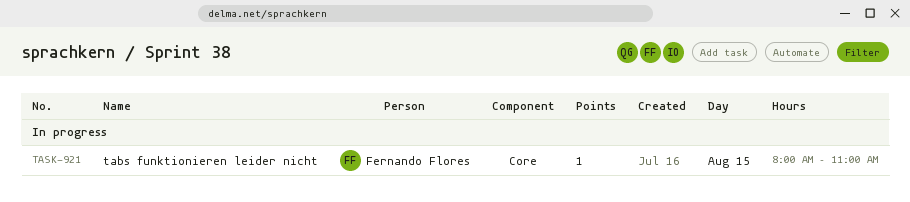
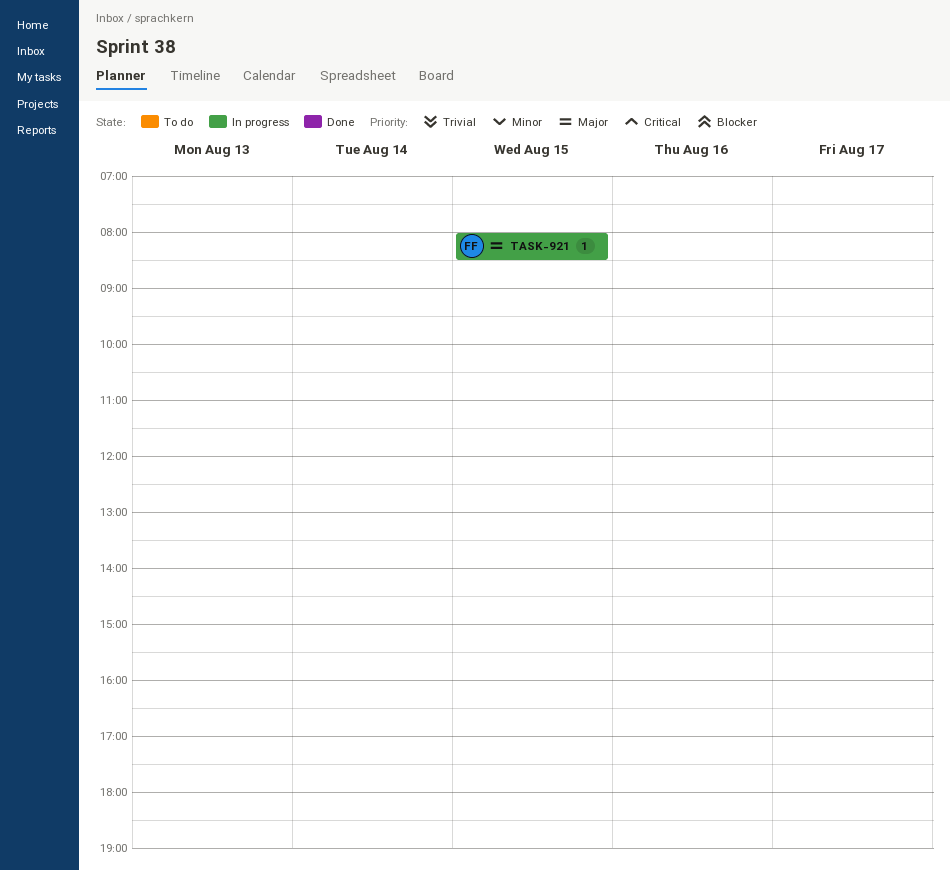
TASK-921, ends: 11:00 -> 08:30

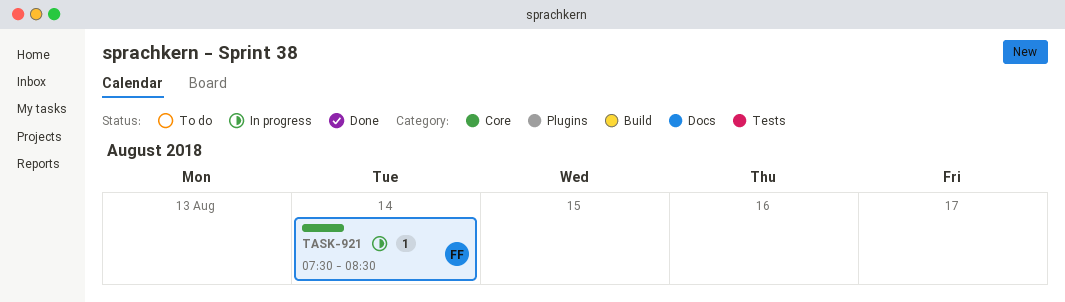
TASK-921, day: Aug 15 -> Aug 14
TASK-921, begins: 08:00 -> 07:30

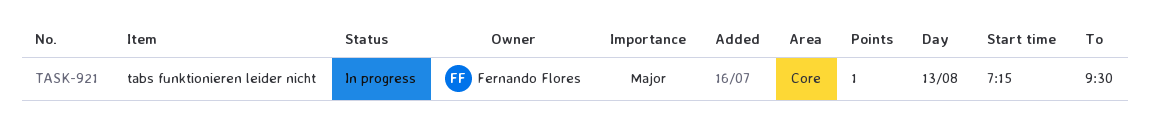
TASK-921, day: Aug 14 -> Aug 13
TASK-921, begins: 07:30 -> 07:15
TASK-921, ends: 08:30 -> 09:30

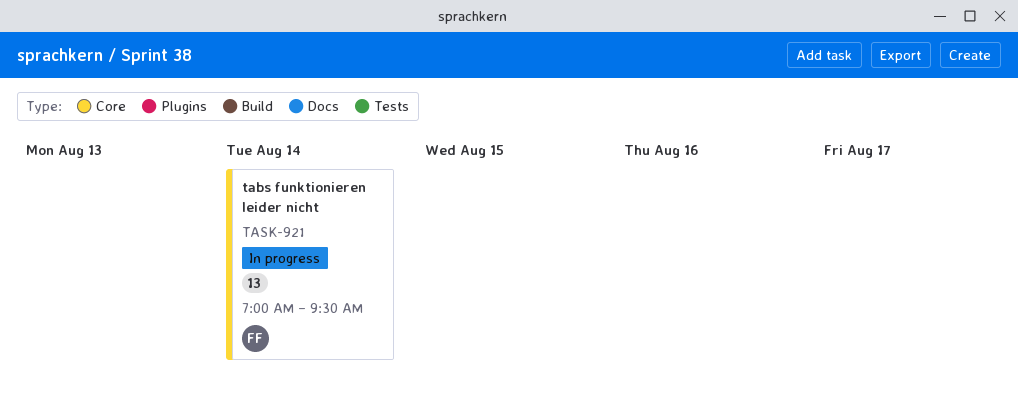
TASK-921, estimate: 1 -> 13
TASK-921, day: Aug 13 -> Aug 14
TASK-921, begins: 07:15 -> 07:00

